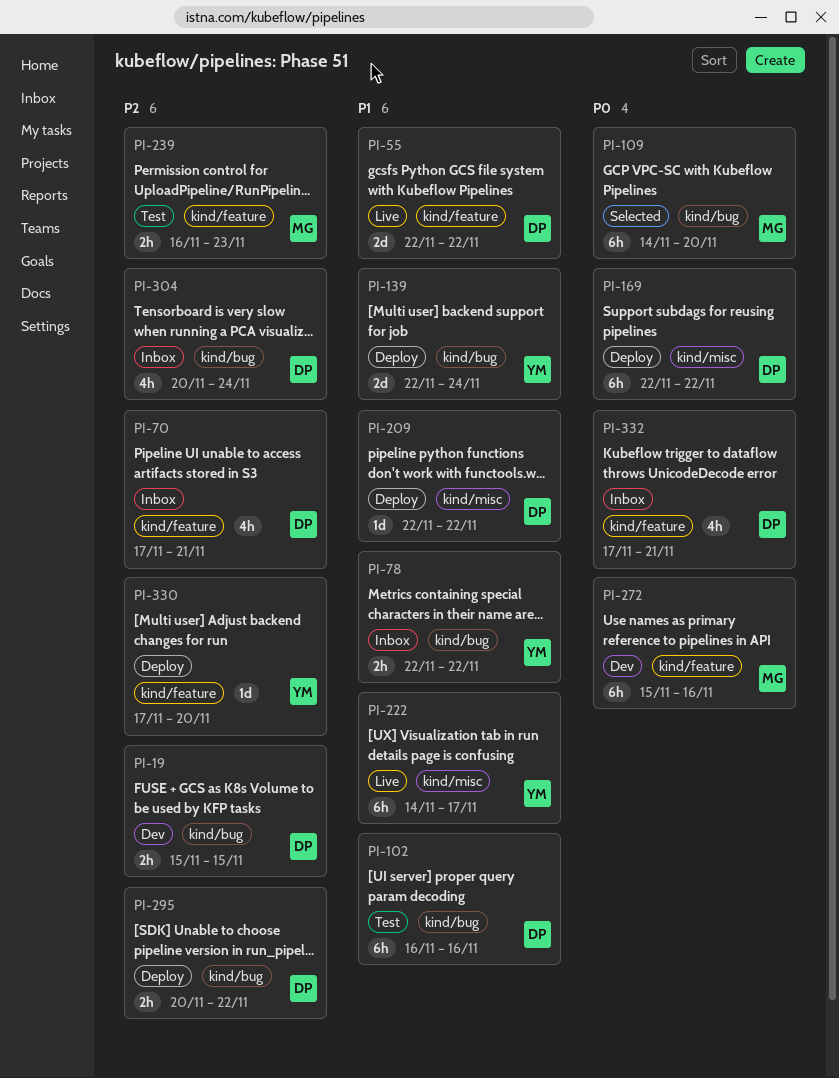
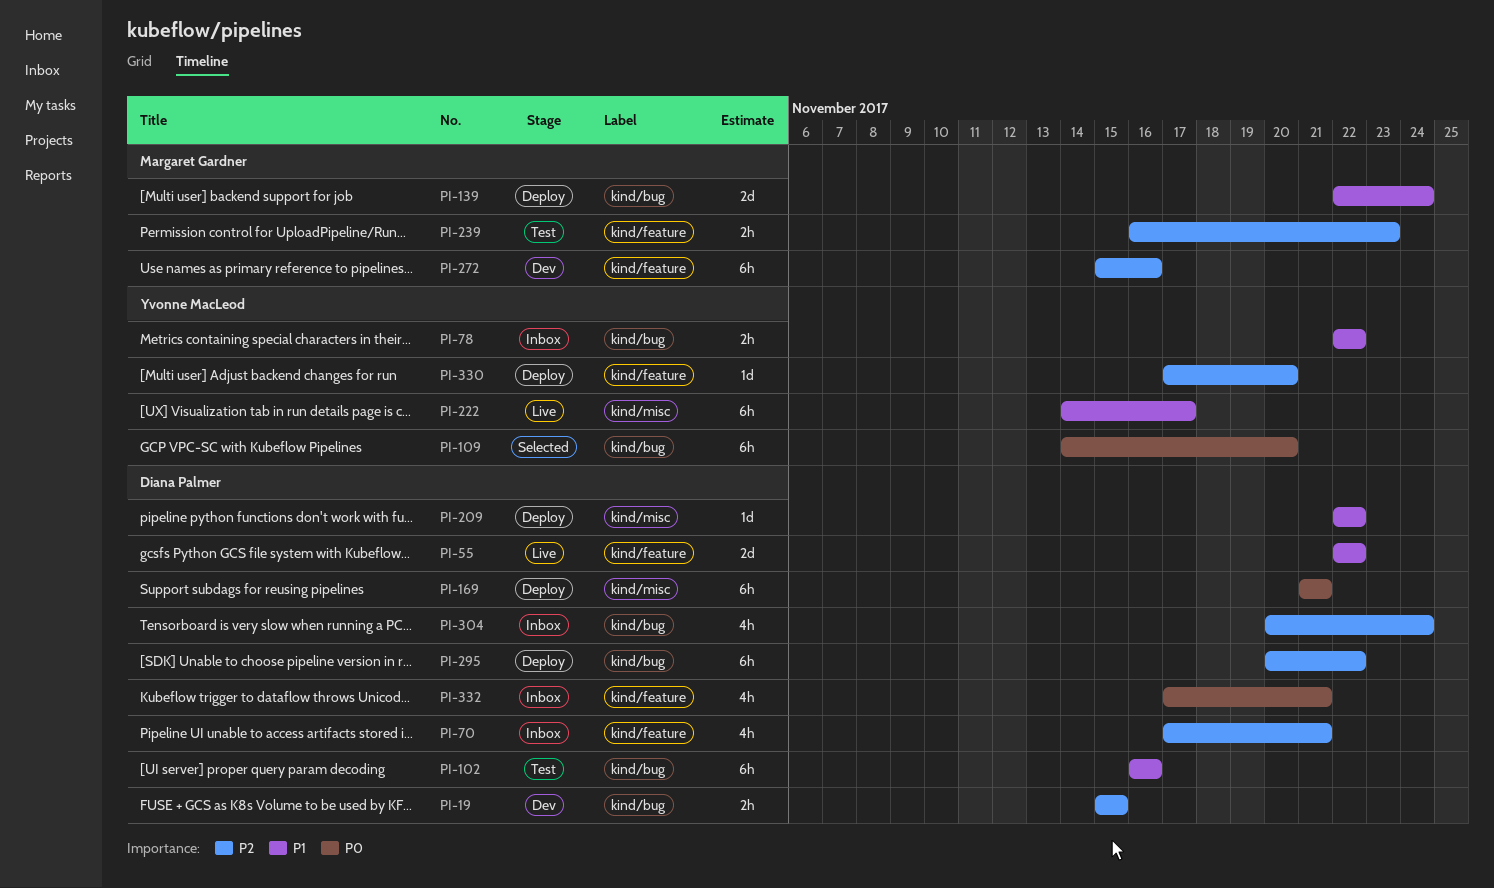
PI-109, owner: Margaret Gardner -> Yvonne MacLeod
PI-139, owner: Yvonne MacLeod -> Margaret Gardner
PI-169, start: Nov 22 -> Nov 21
PI-169, due: Nov 22 -> Nov 21
PI-272, priority: P0 -> P2
PI-295, estimate: 2h -> 6h

